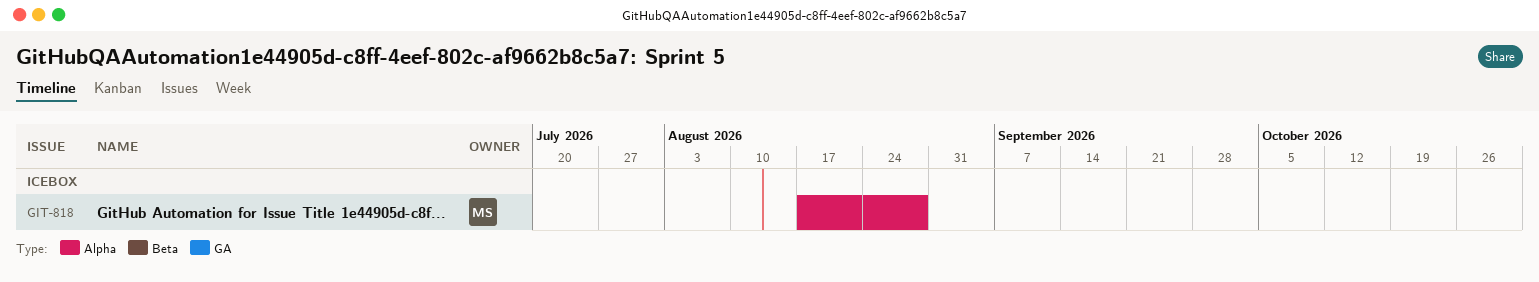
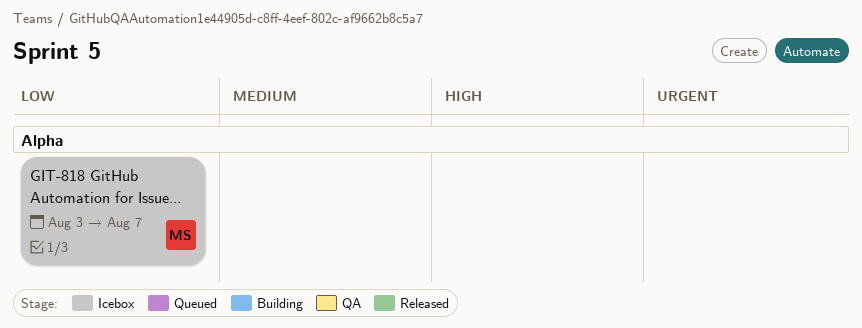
GIT-818, start: Aug 17 -> Aug 3
GIT-818, due: Aug 28 -> Aug 7

